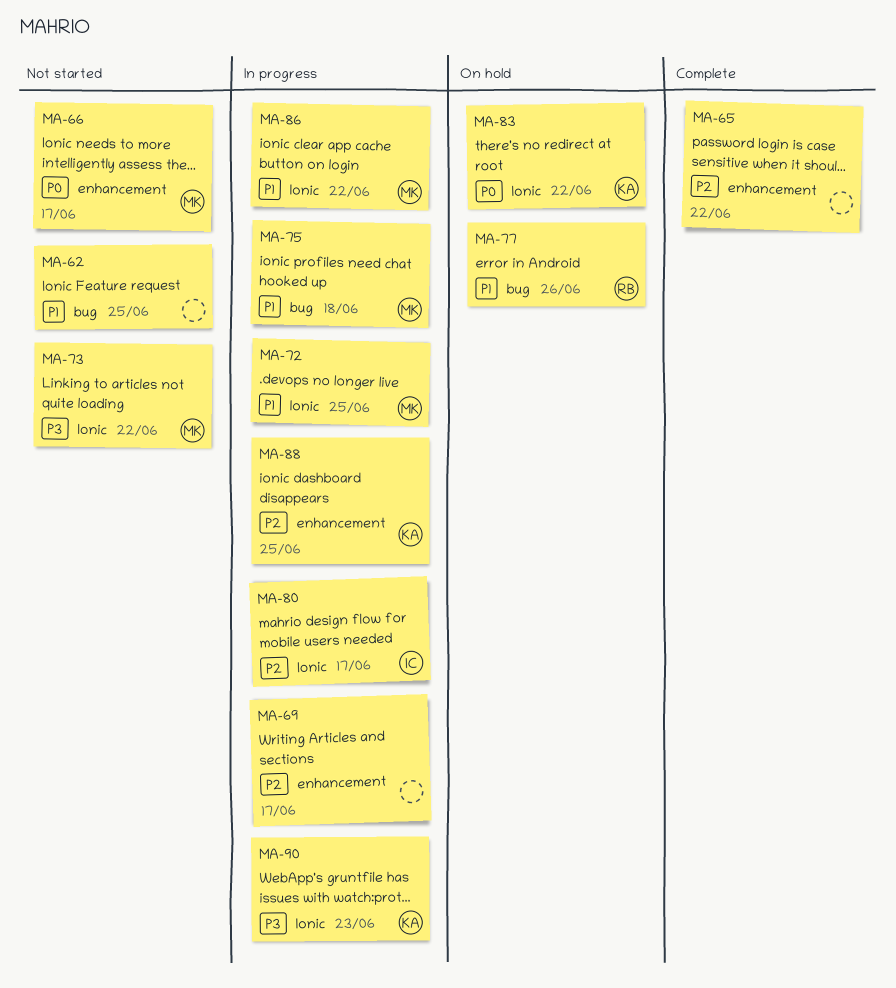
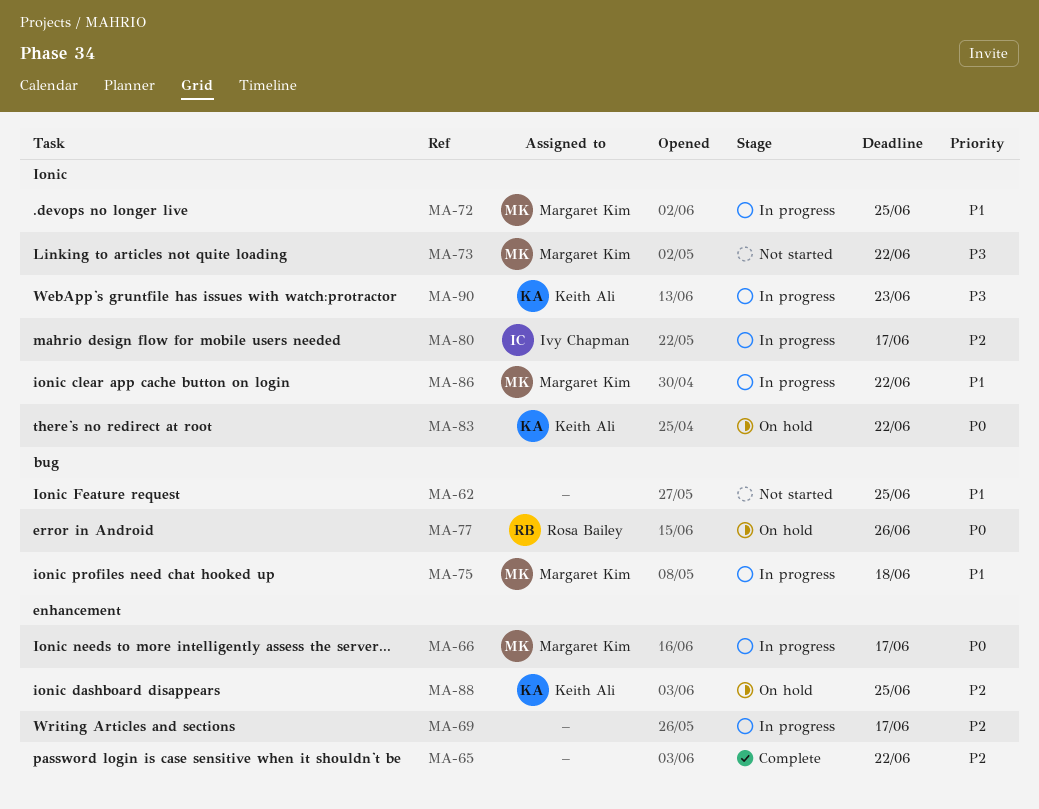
MA-66, status: Not started -> In progress
MA-77, priority: P1 -> P0
MA-88, status: In progress -> On hold

